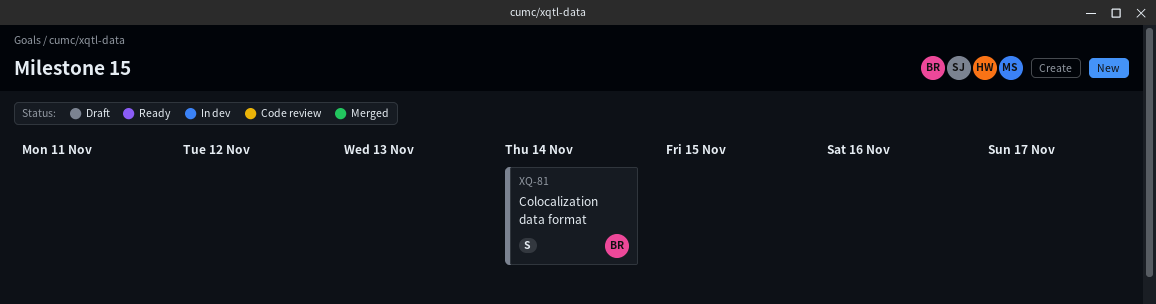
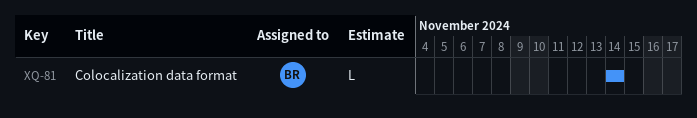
XQ-81, estimate: S -> L

